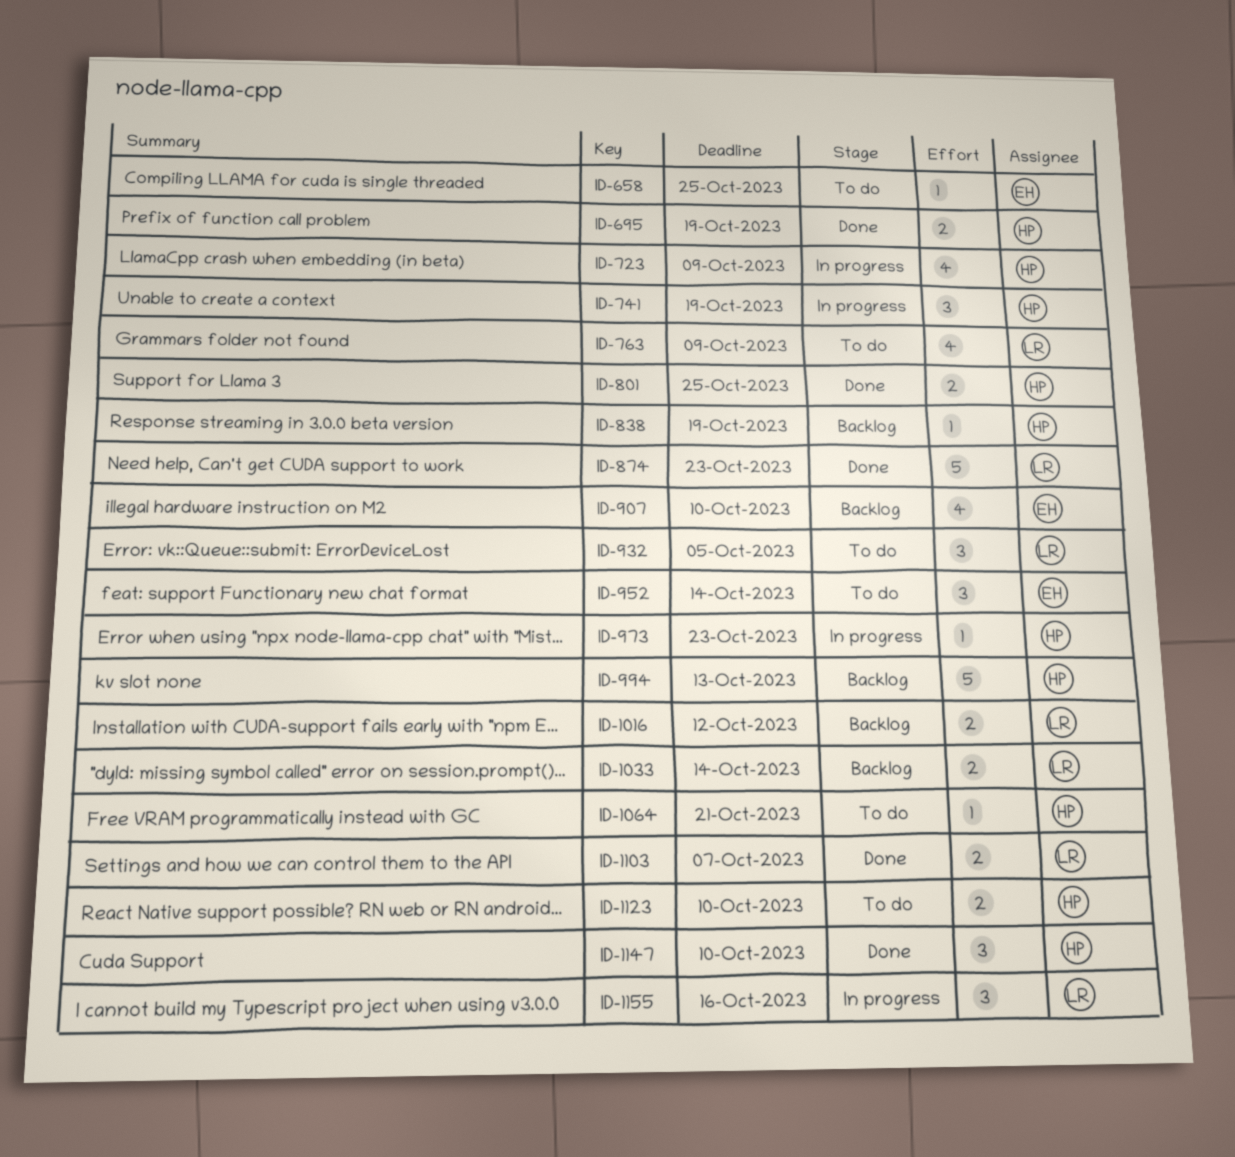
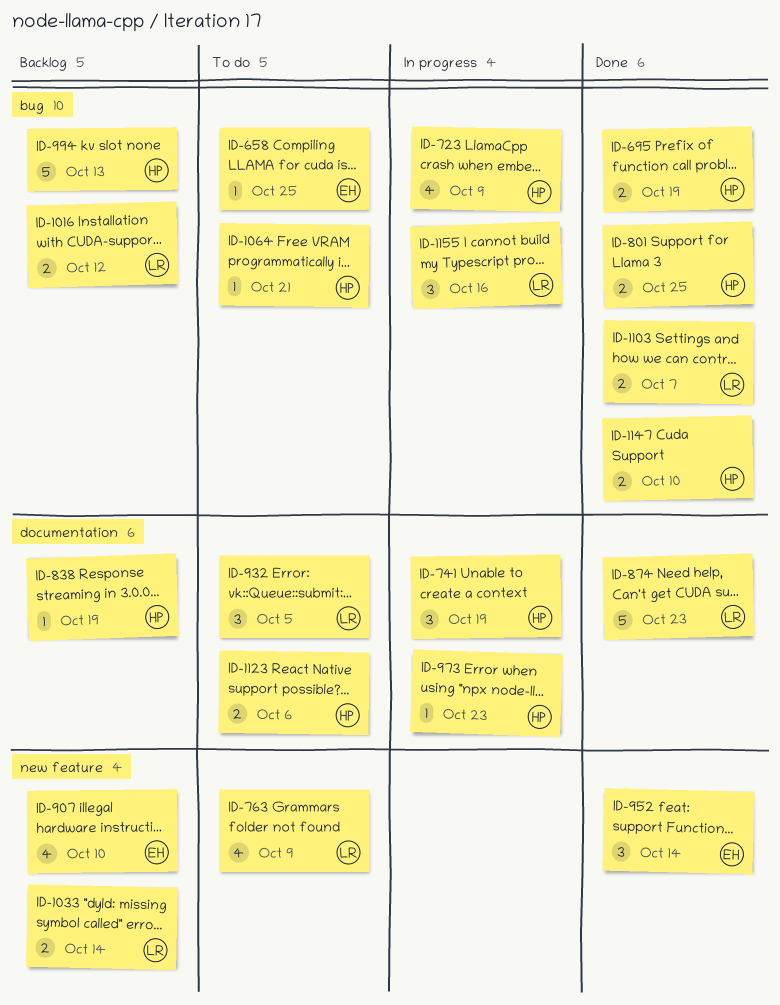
ID-952, status: To do -> Done
ID-1123, due: Oct 10 -> Oct 6
ID-1147, estimate: 3 -> 2

